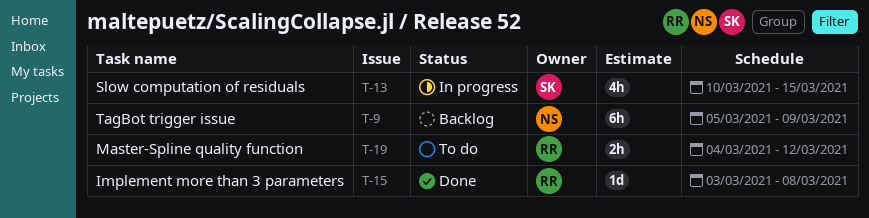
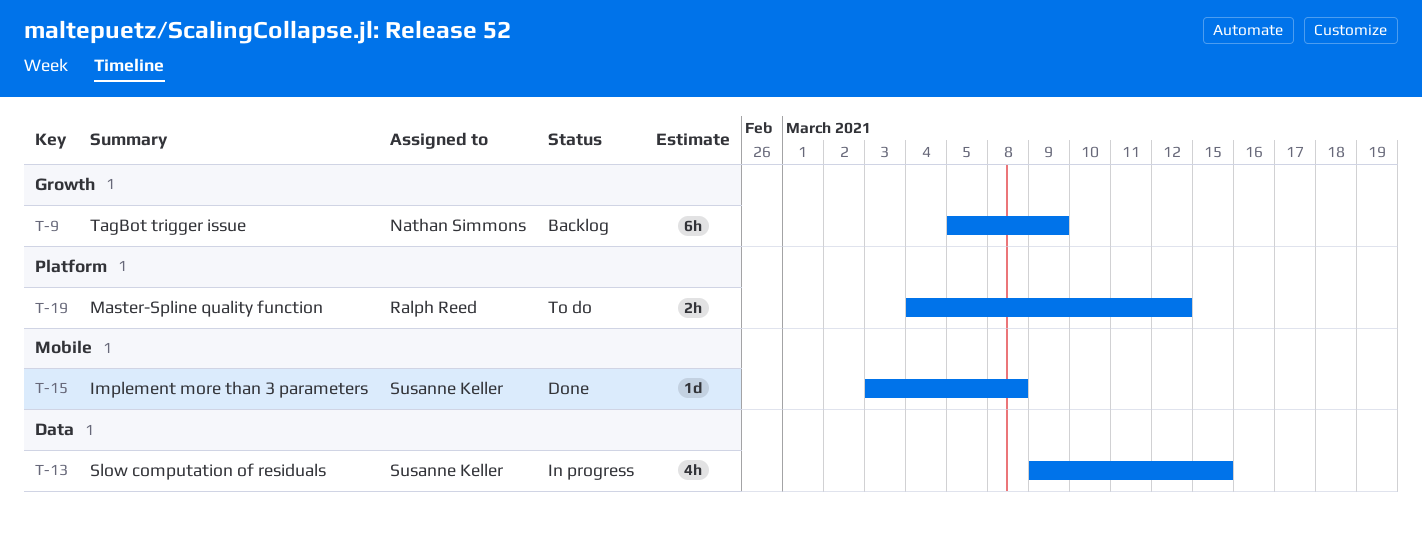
T-13, start: Mar 10 -> Mar 9
T-15, owner: Ralph Reed -> Susanne Keller

